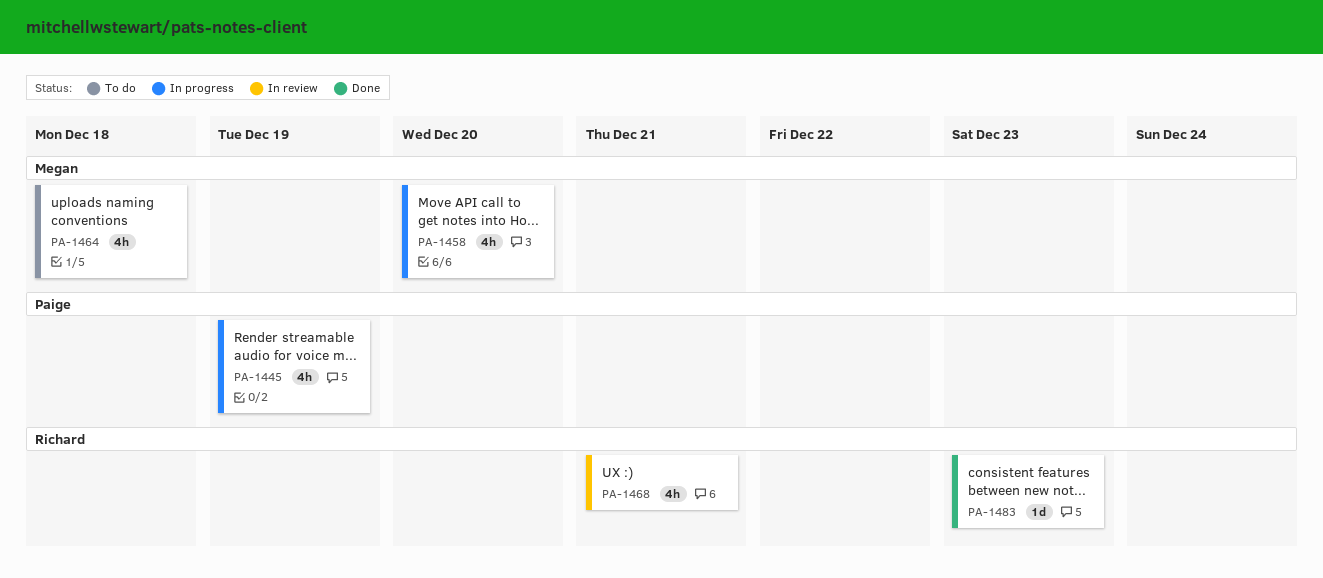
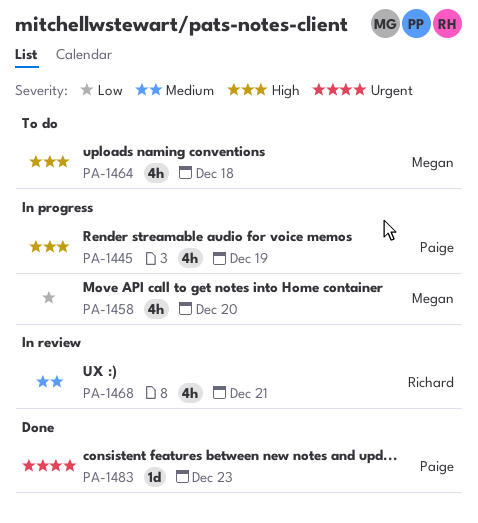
PA-1483, owner: Richard -> Paige

